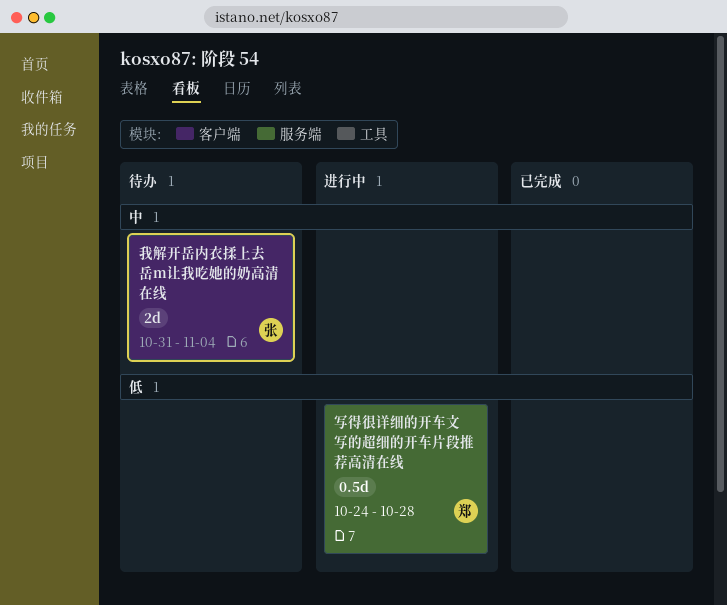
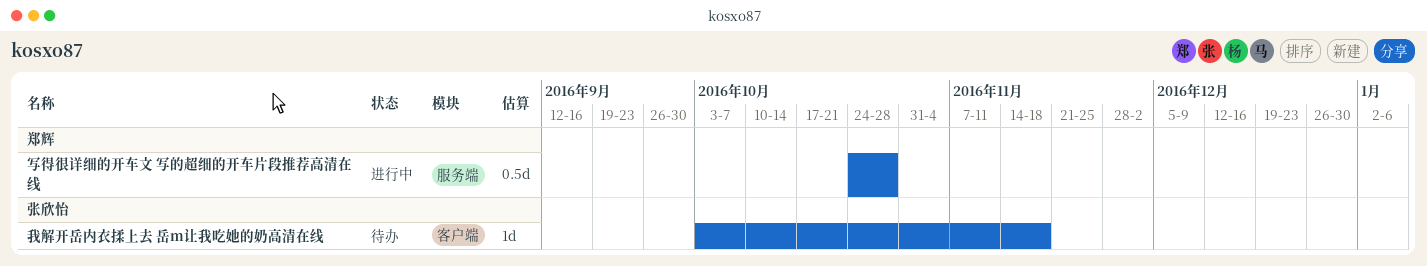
我解开岳内衣揉上去 岳m让我吃她的奶高清在线, estimate: 2d -> 1d
我解开岳内衣揉上去 岳m让我吃她的奶高清在线, start: Oct 31 -> Oct 3
我解开岳内衣揉上去 岳m让我吃她的奶高清在线, due: Nov 4 -> Nov 18

